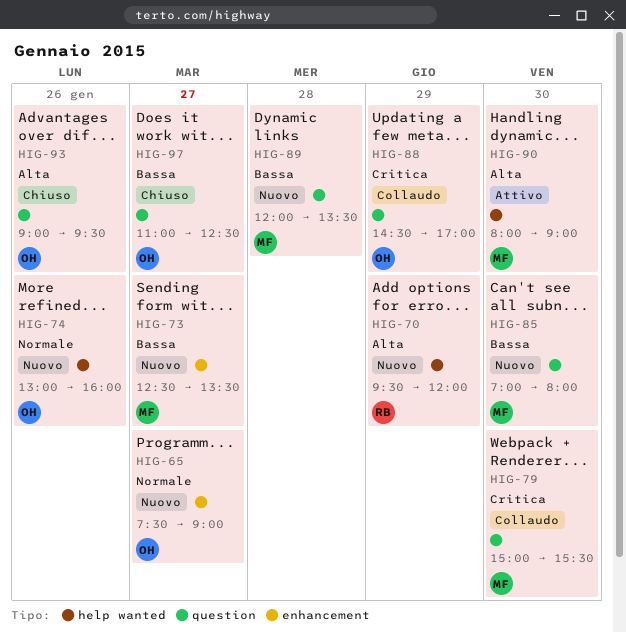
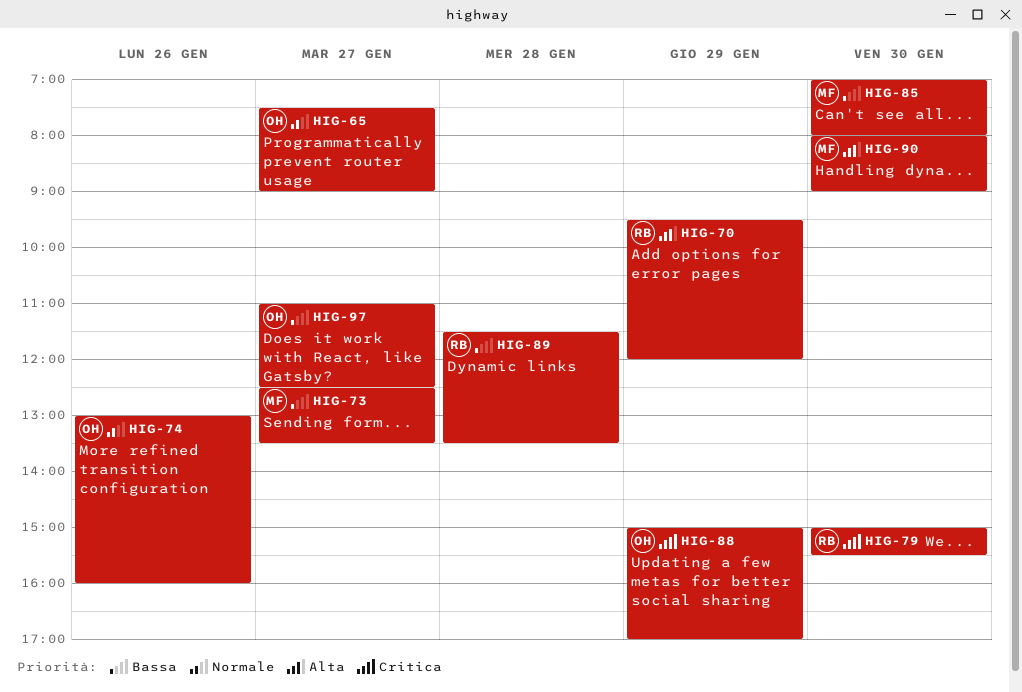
HIG-79, owner: MF -> RB
HIG-88, begins: 14:30 -> 15:00
HIG-89, owner: MF -> RB
HIG-89, begins: 12:00 -> 11:30
HIG-93: present -> none

